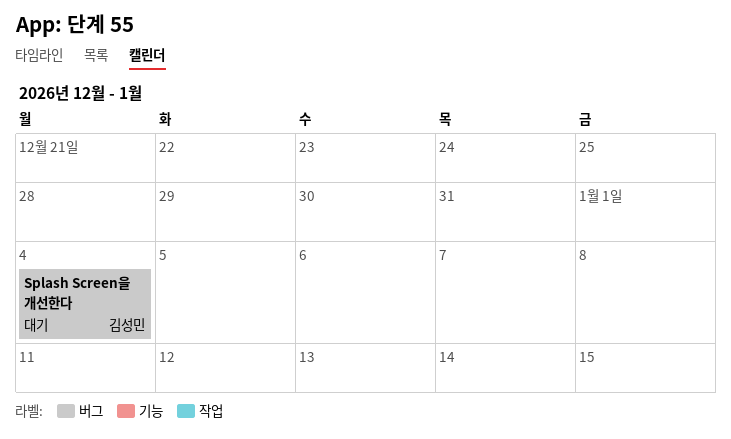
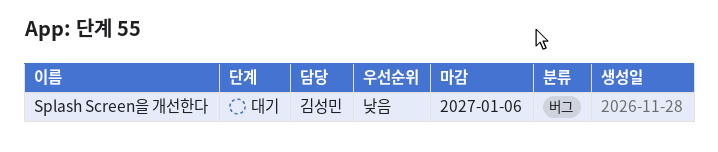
Splash Screen을 개선한다, due: Jan 4 -> Jan 6

